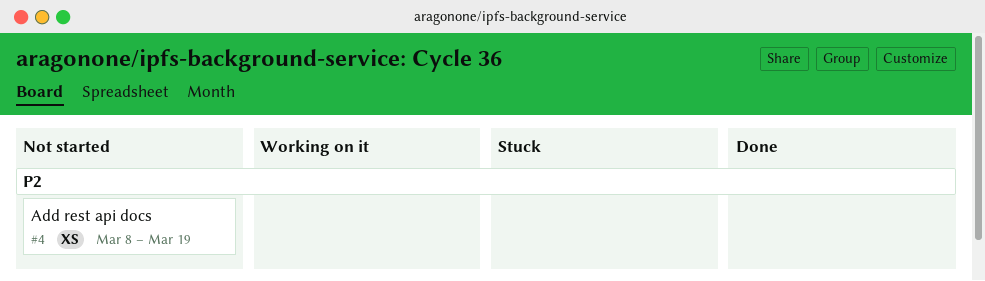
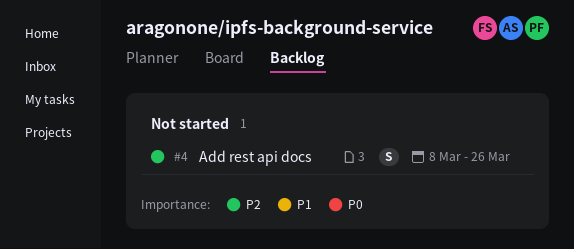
#4, estimate: XS -> S
#4, due: Mar 19 -> Mar 26

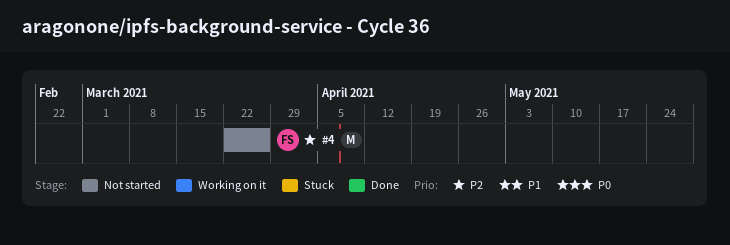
#4, estimate: S -> M
#4, start: Mar 8 -> Mar 22

